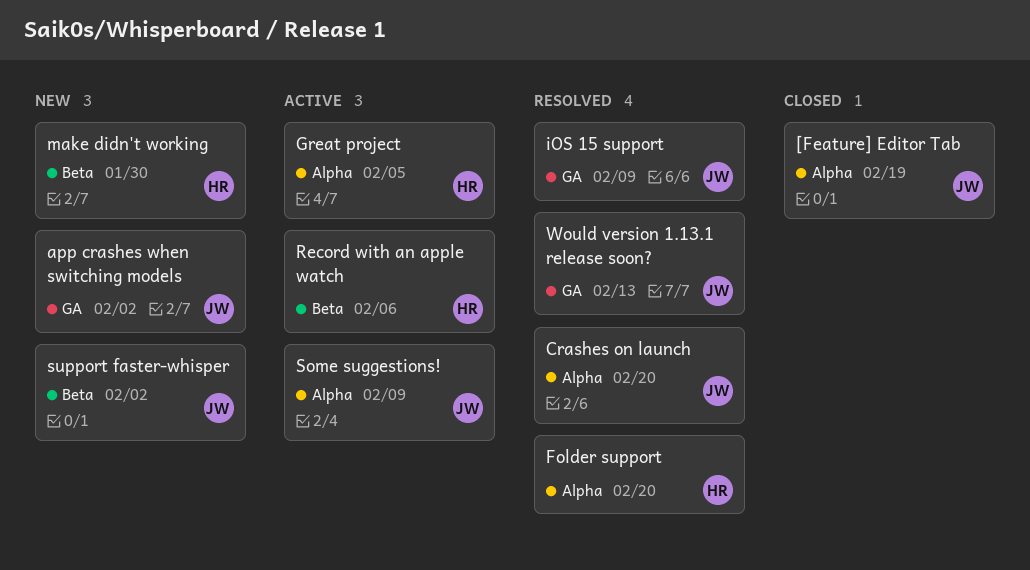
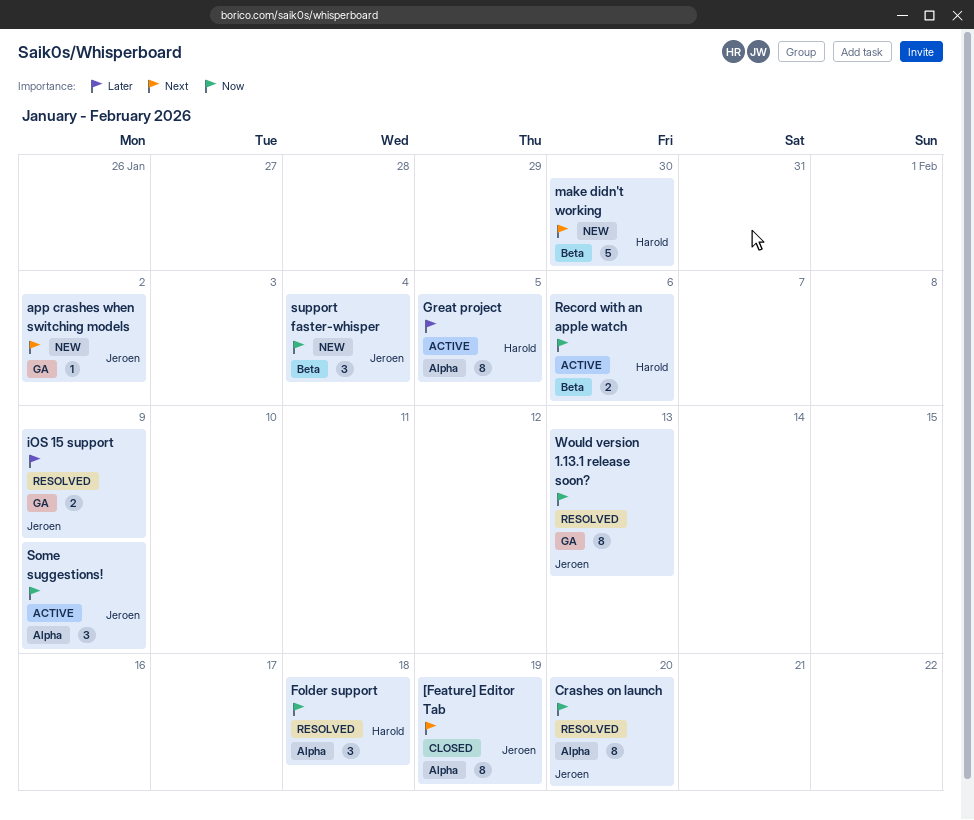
Folder support, due: Feb 20 -> Feb 18
support faster-whisper, due: Feb 2 -> Feb 4

